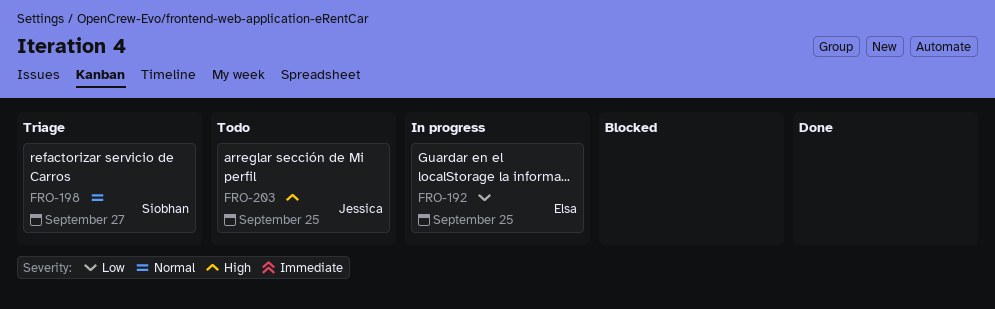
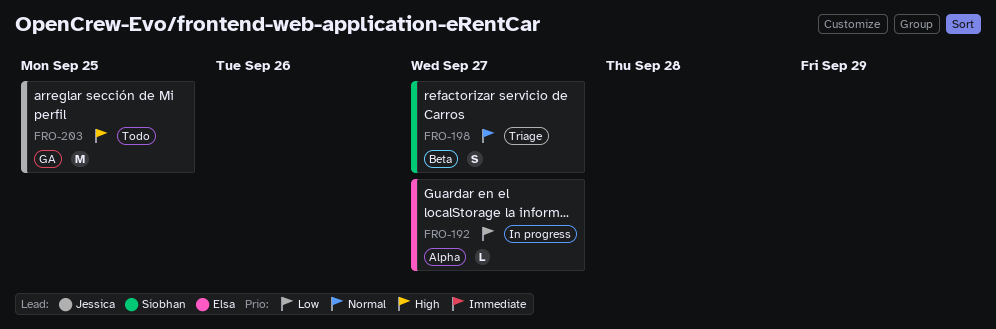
FRO-192, due: Sep 25 -> Sep 27

